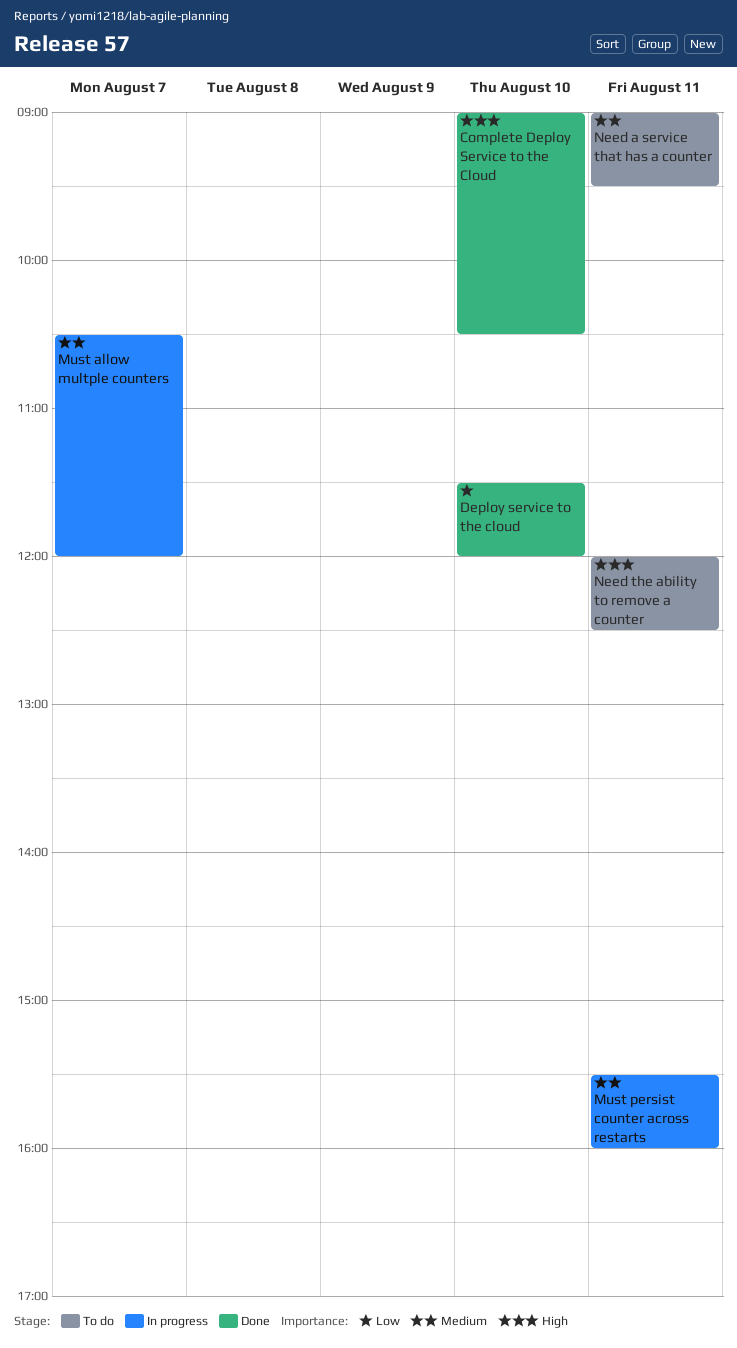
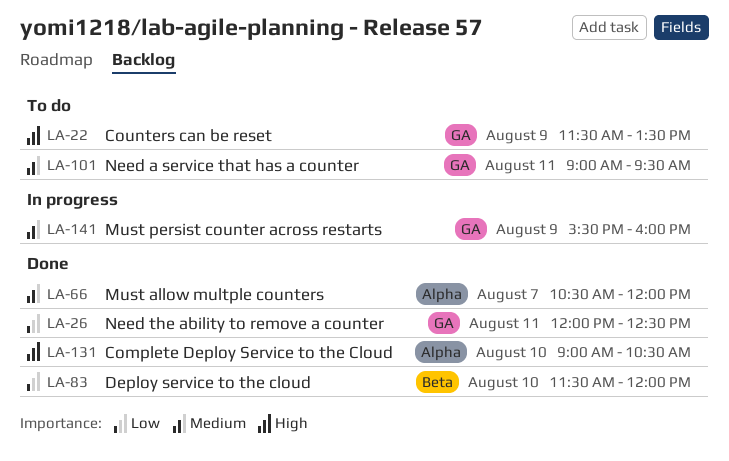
Counters can be reset: none -> present
Must allow multple counters, status: In progress -> Done
Must persist counter across restarts, day: Aug 11 -> Aug 9
Need the ability to remove a counter, status: To do -> Done
Need the ability to remove a counter, priority: High -> Low

